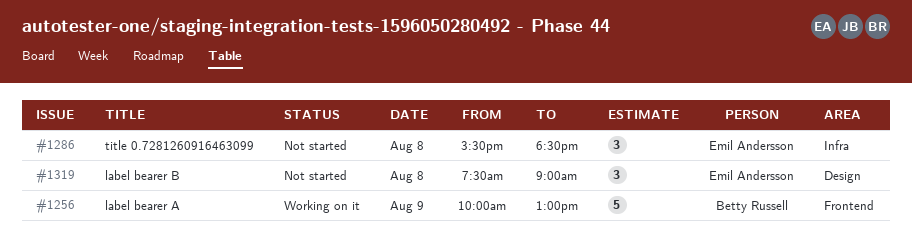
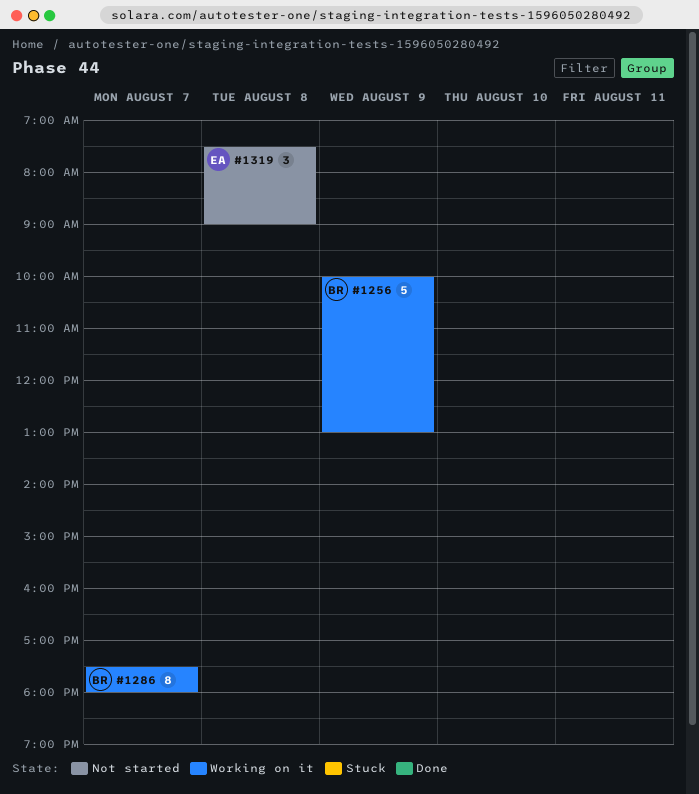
#1286, status: Not started -> Working on it
#1286, owner: Emil Andersson -> Betty Russell
#1286, estimate: 3 -> 8
#1286, day: Aug 8 -> Aug 7
#1286, begins: 15:30 -> 17:30
#1286, ends: 18:30 -> 18:00

